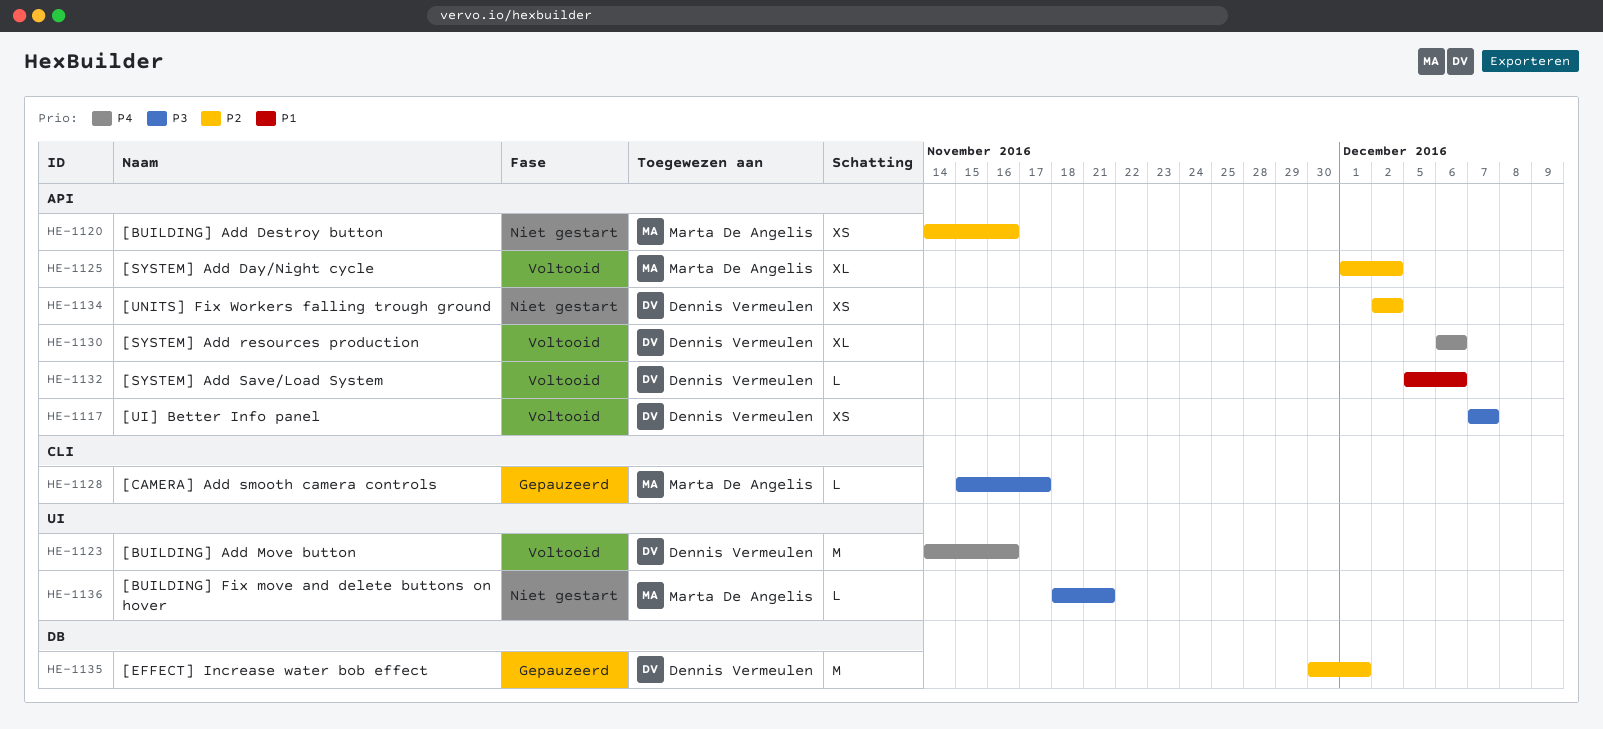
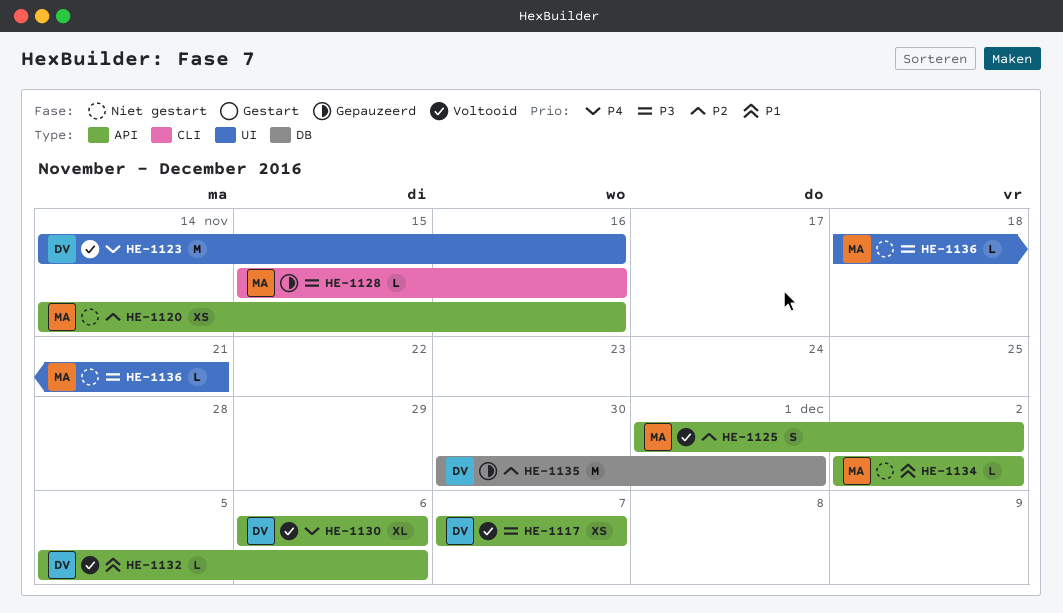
HE-1125, estimate: XL -> S
HE-1128, due: Nov 17 -> Nov 16
HE-1134, owner: Dennis Vermeulen -> Marta De Angelis
HE-1134, priority: P2 -> P1
HE-1134, estimate: XS -> L

